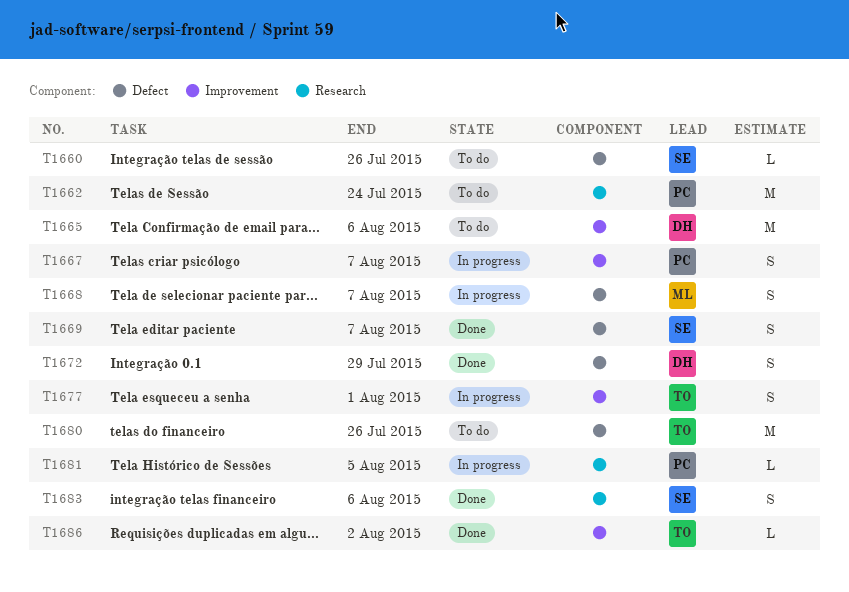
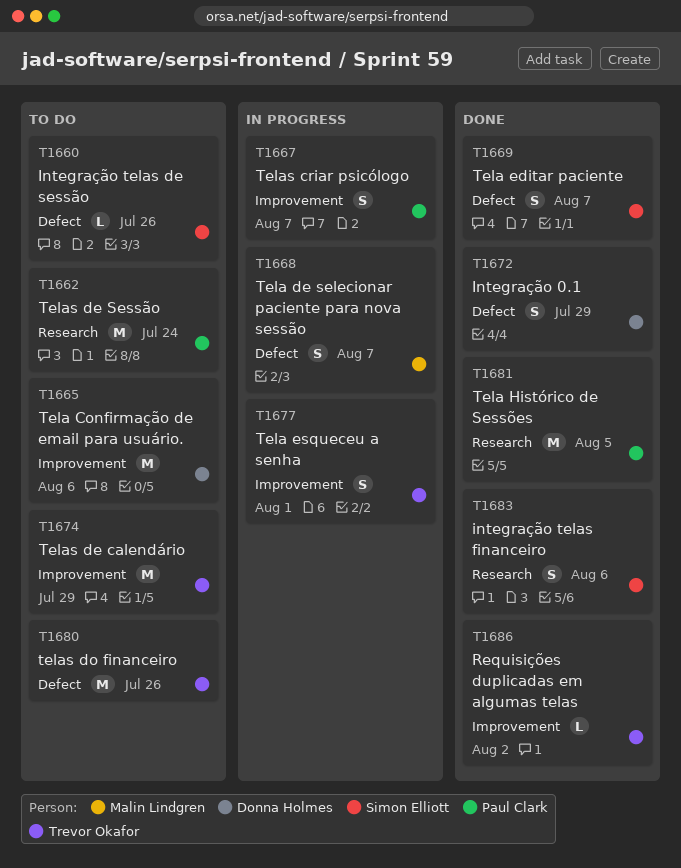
T1674: none -> present
T1681, status: In progress -> Done
T1681, estimate: L -> M

